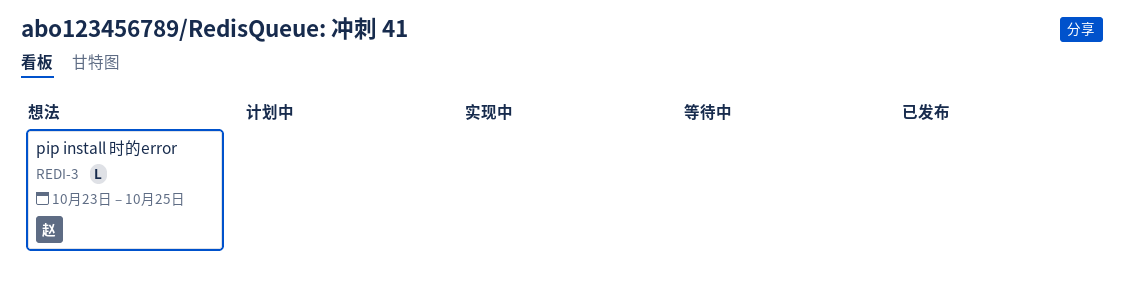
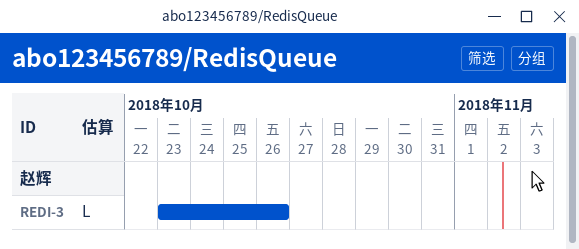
REDI-3, due: Oct 25 -> Oct 26

